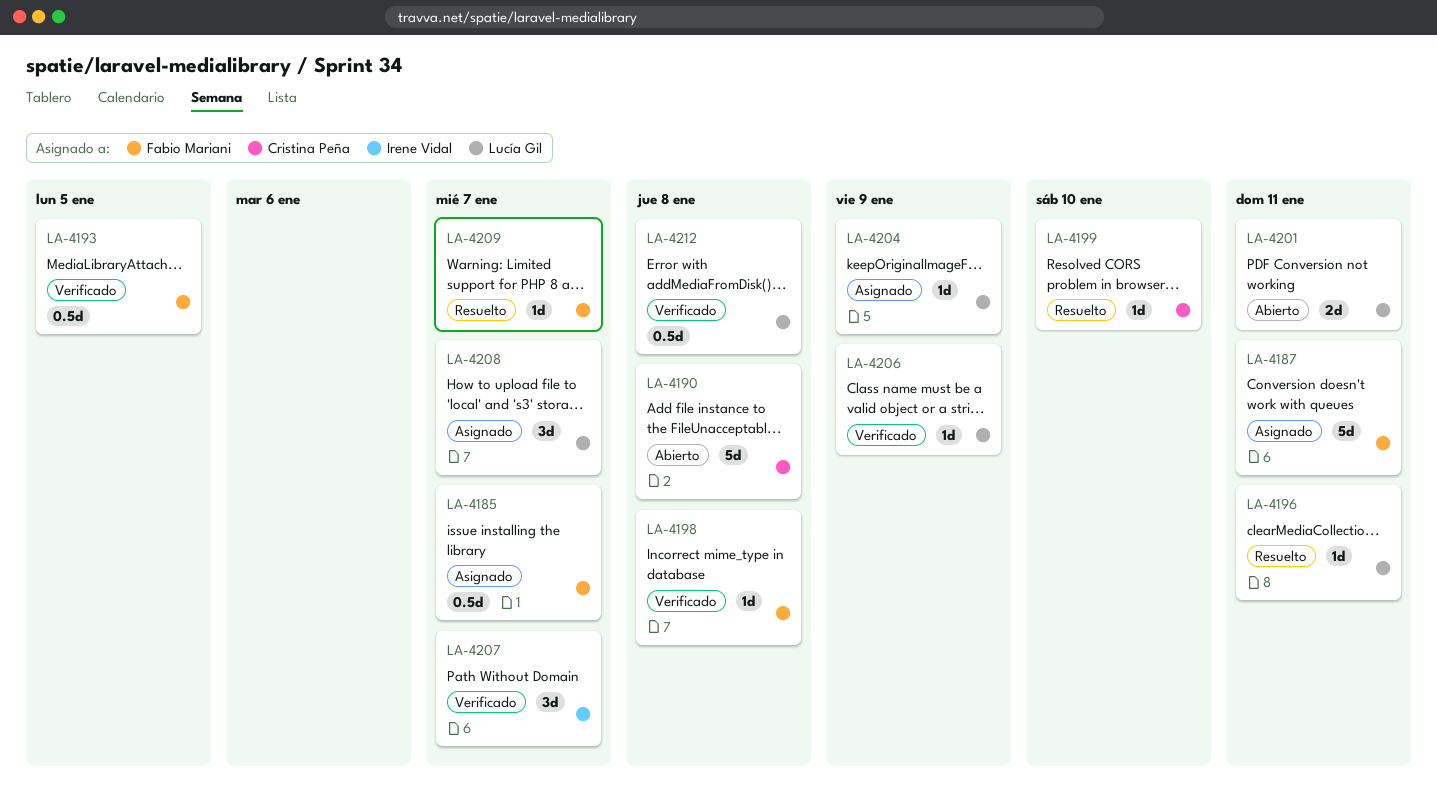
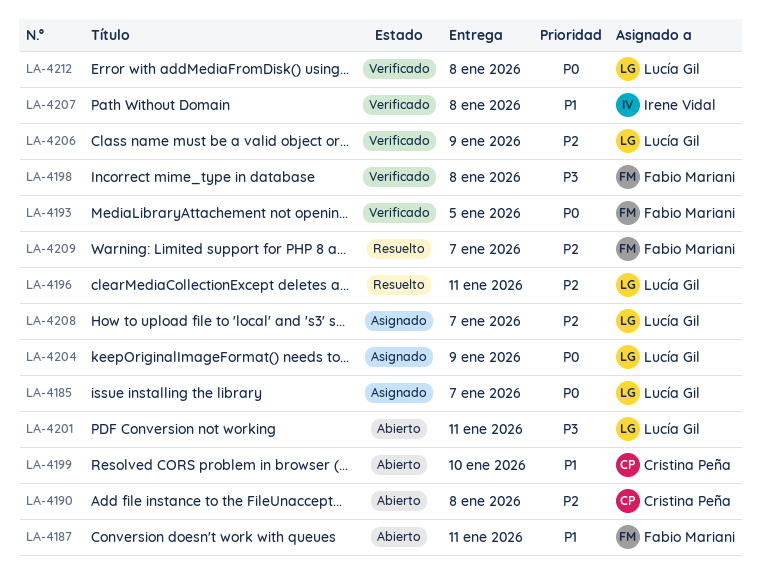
LA-4185, owner: Fabio Mariani -> Lucía Gil
LA-4187, status: Asignado -> Abierto
LA-4199, status: Resuelto -> Abierto
LA-4207, due: Jan 7 -> Jan 8

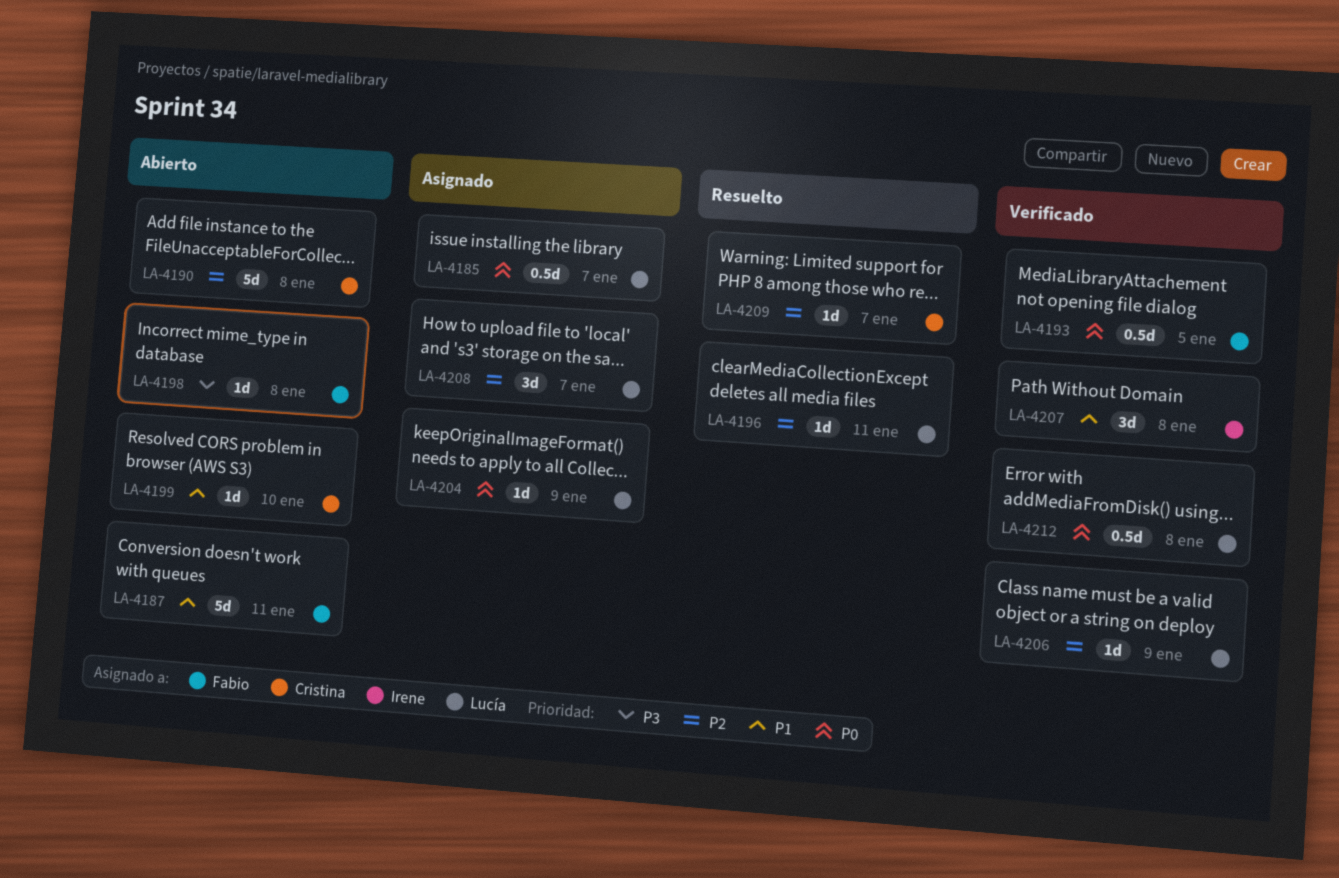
LA-4198, status: Verificado -> Abierto
LA-4201: present -> none
LA-4209, owner: Fabio Mariani -> Cristina Peña

